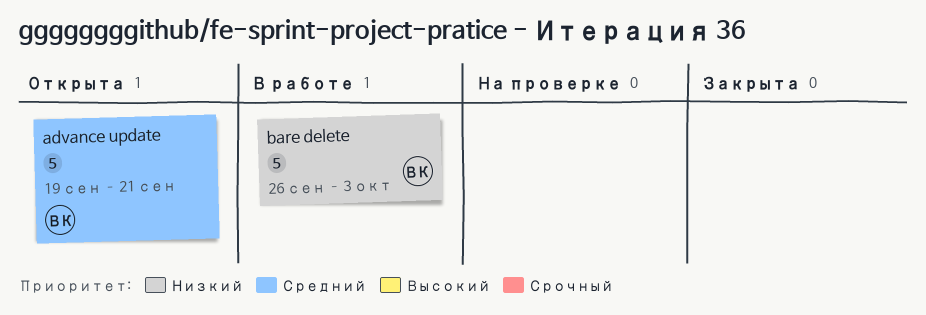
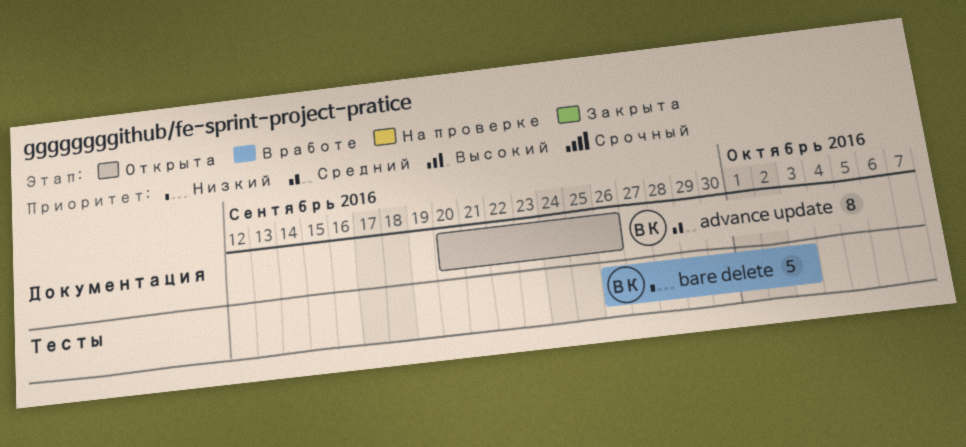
advance update, estimate: 5 -> 8
advance update, start: Sep 19 -> Sep 20
advance update, due: Sep 21 -> Sep 26

